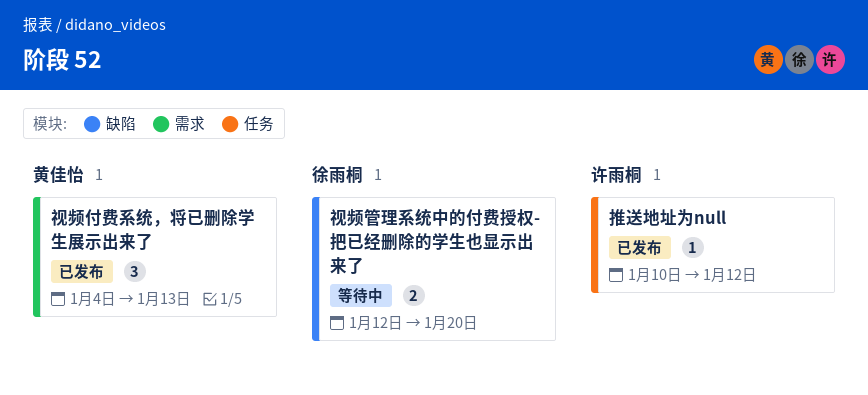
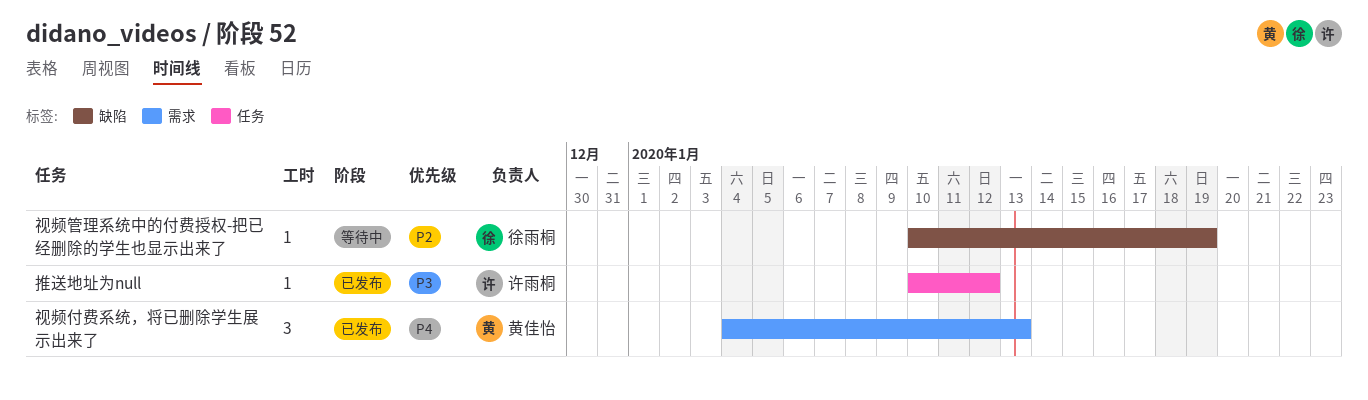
视频管理系统中的付费授权-把已经删除的学生也显示出来了, estimate: 2 -> 1
视频管理系统中的付费授权-把已经删除的学生也显示出来了, start: Jan 12 -> Jan 10
视频管理系统中的付费授权-把已经删除的学生也显示出来了, due: Jan 20 -> Jan 19

